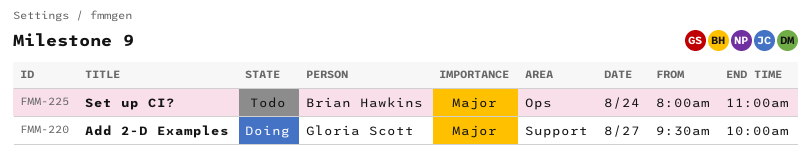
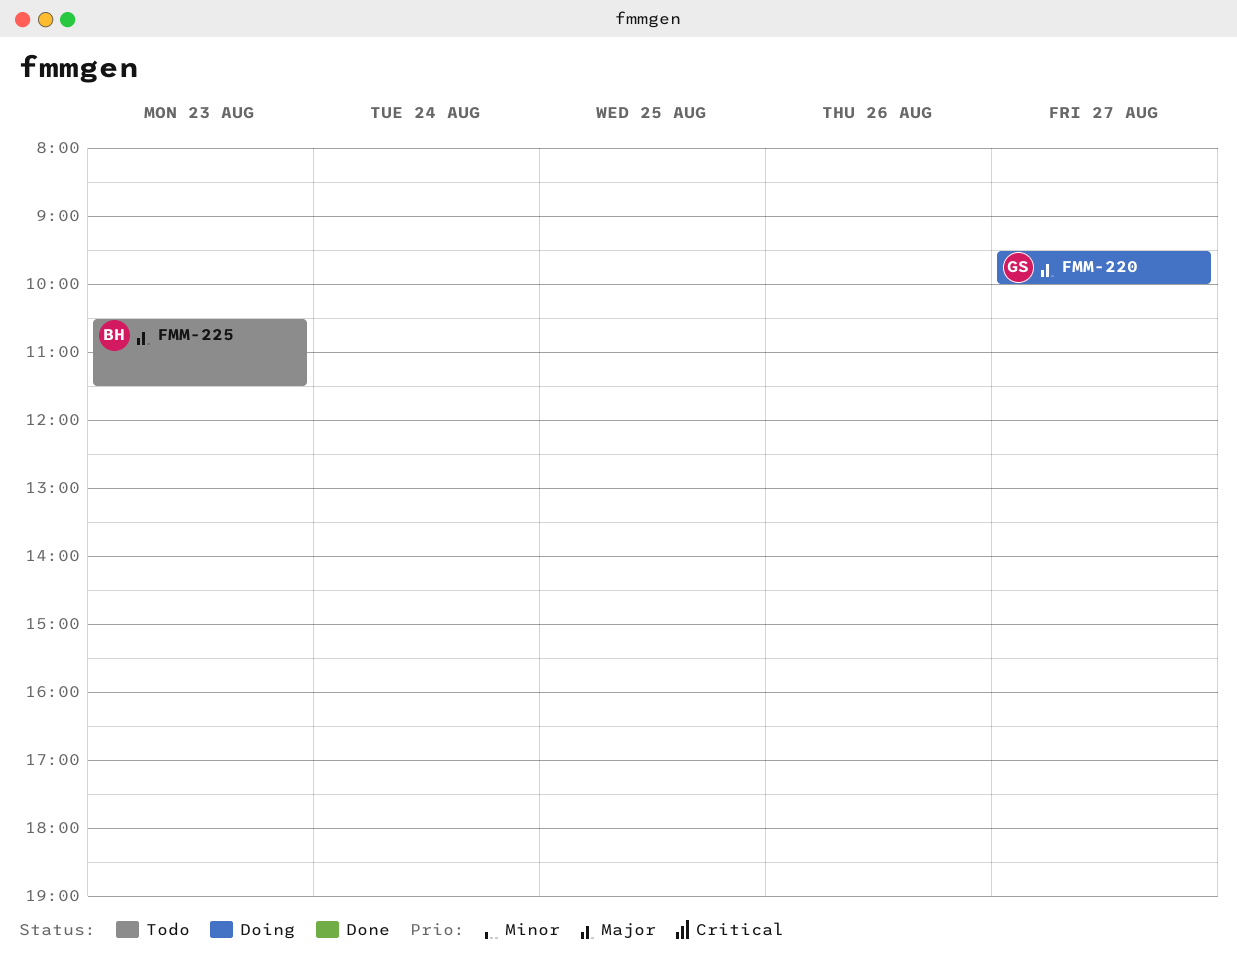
FMM-225, day: Aug 24 -> Aug 23
FMM-225, begins: 08:00 -> 10:30
FMM-225, ends: 11:00 -> 11:30

